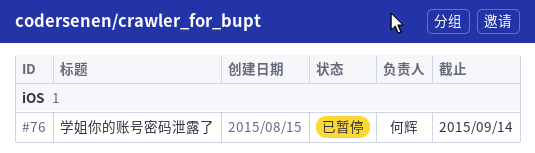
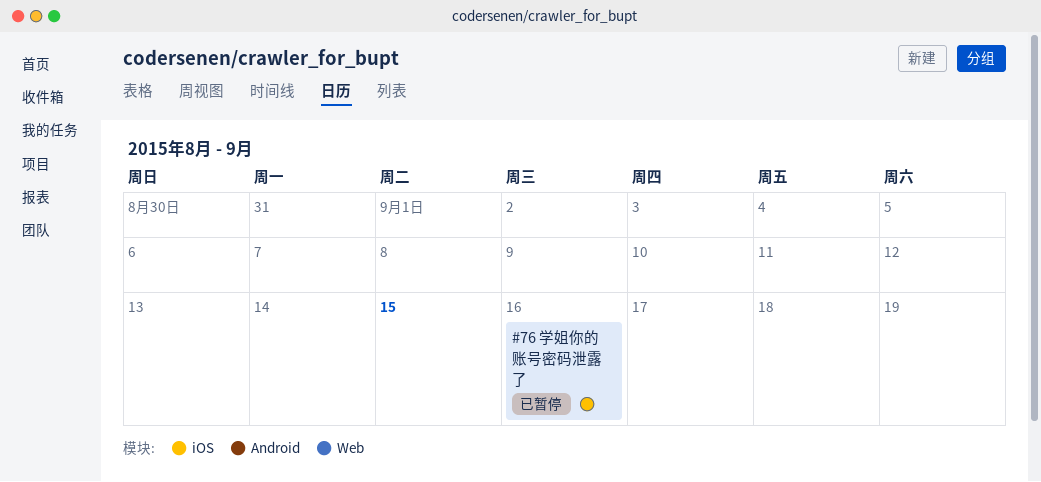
#76, due: Sep 14 -> Sep 16

